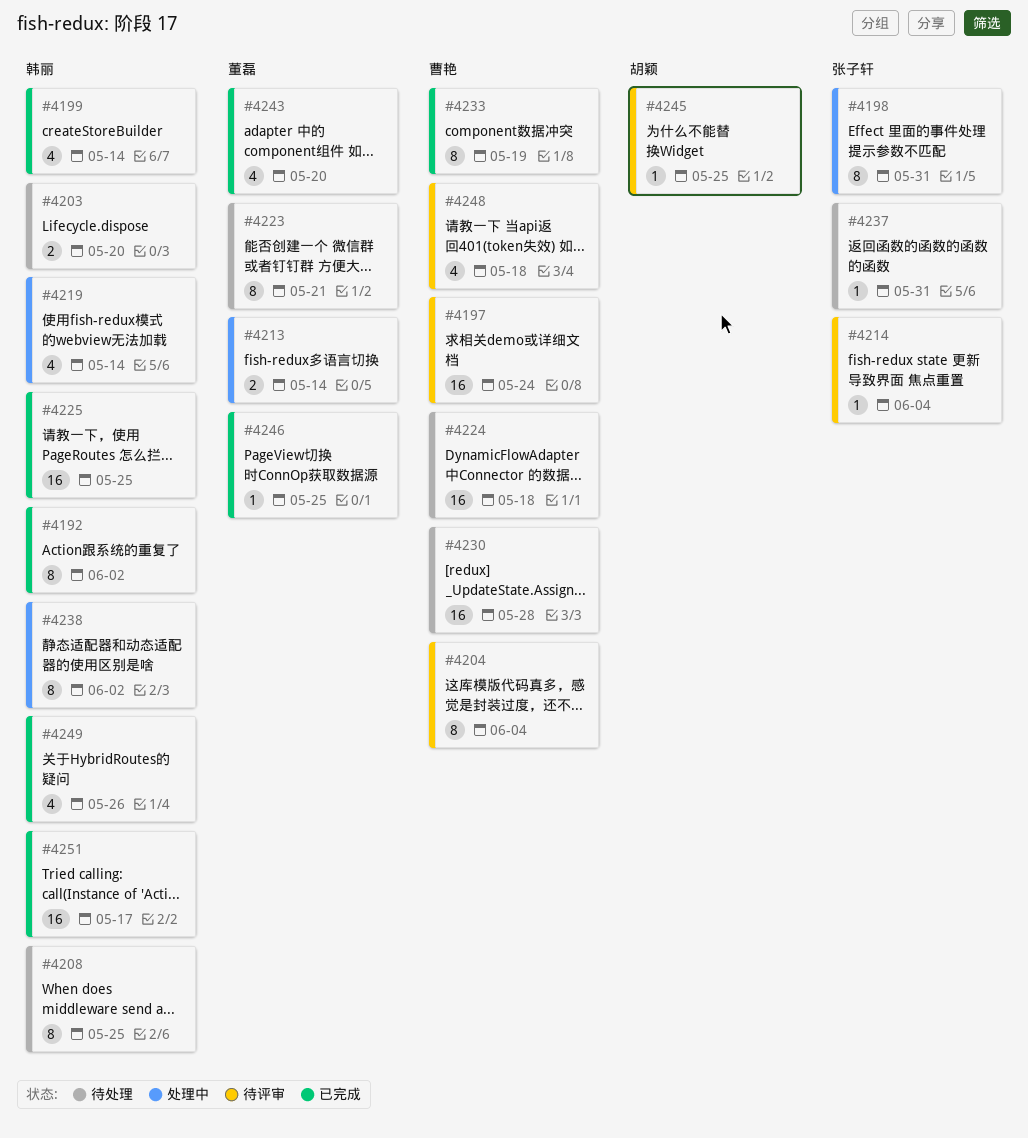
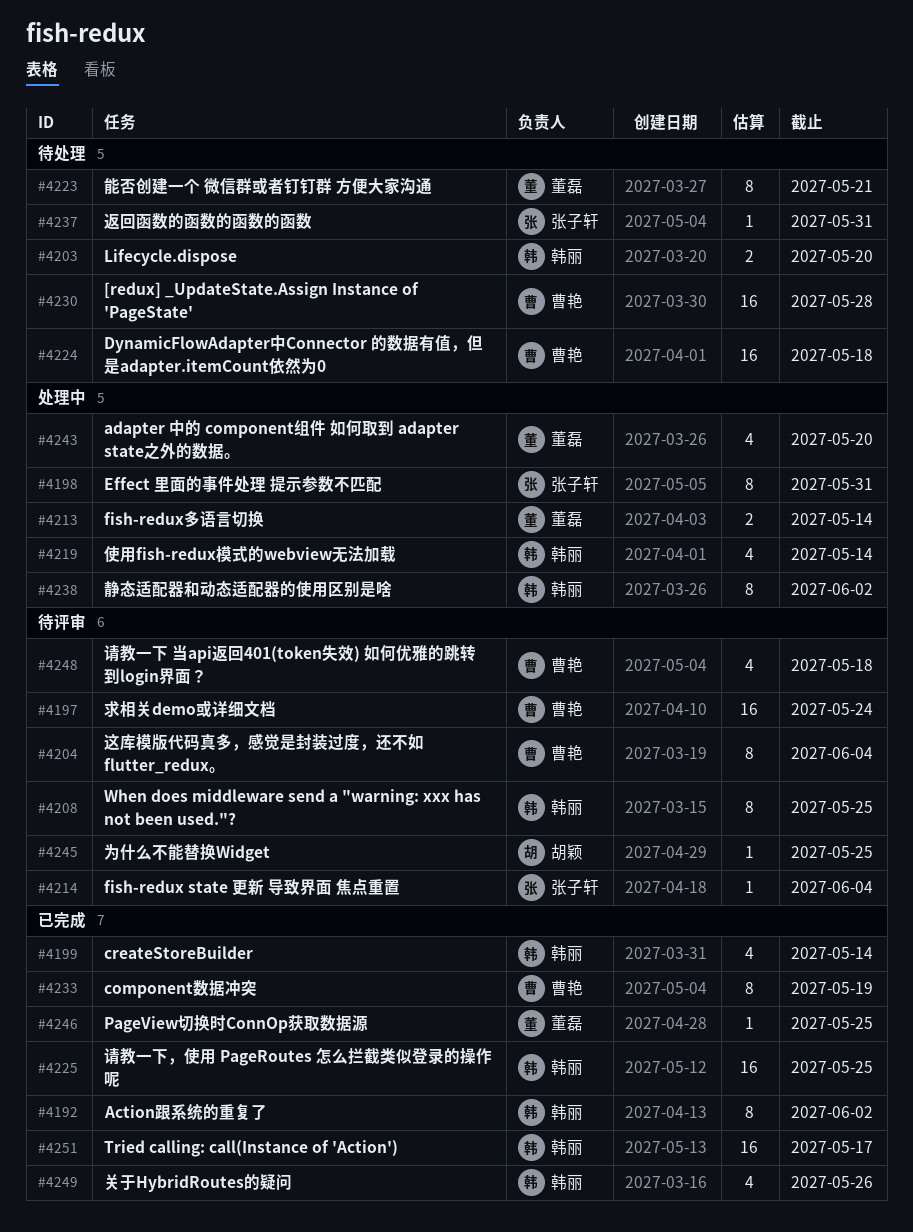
#4208, status: 待处理 -> 待评审
#4243, status: 已完成 -> 处理中

